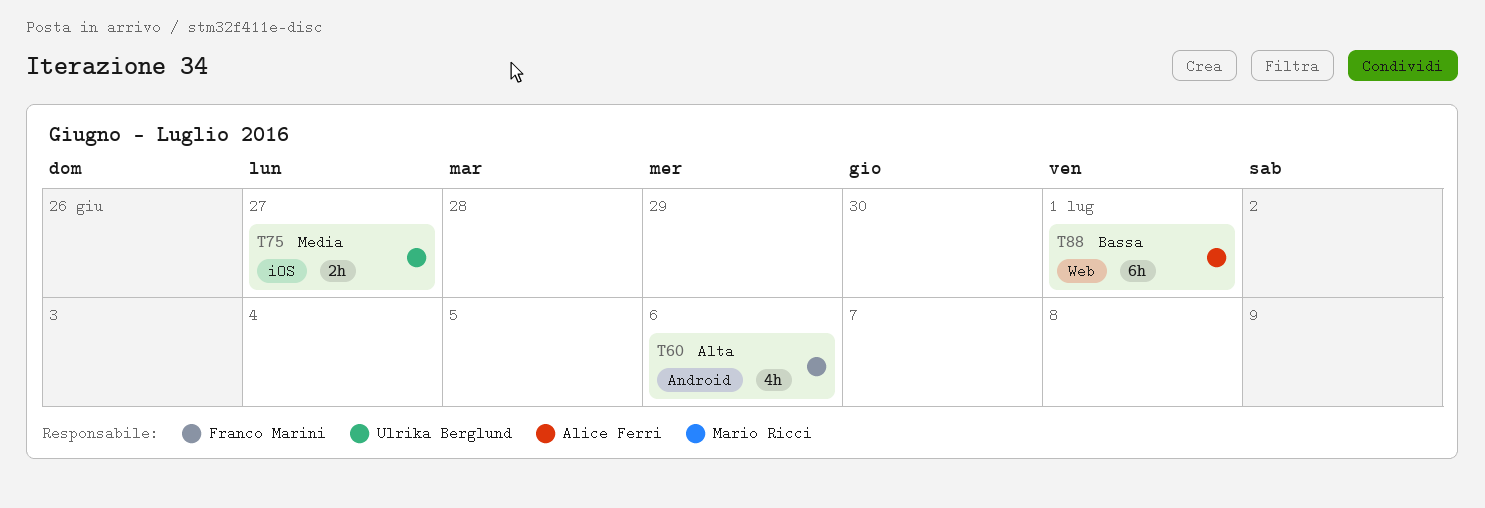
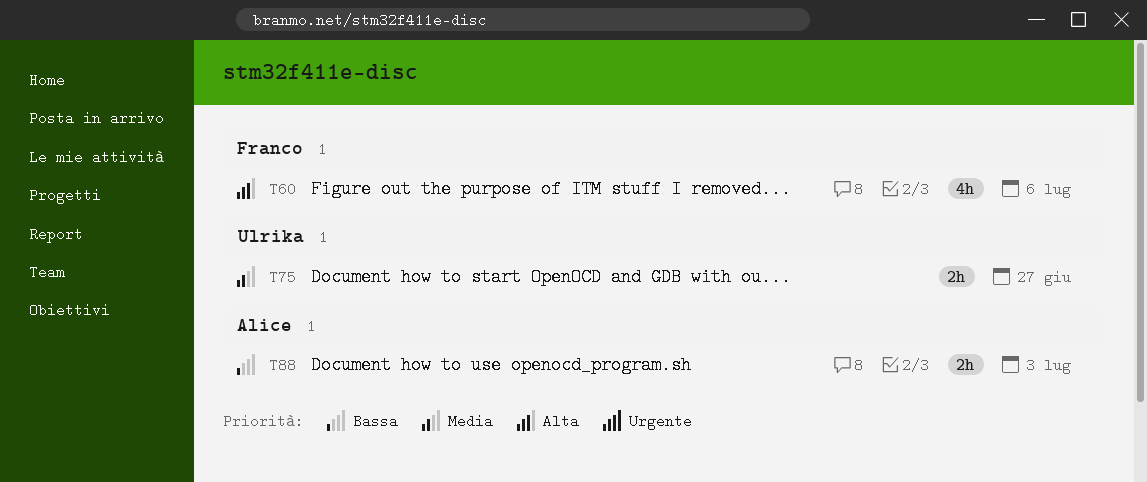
T88, estimate: 6h -> 2h
T88, due: Jul 1 -> Jul 3

